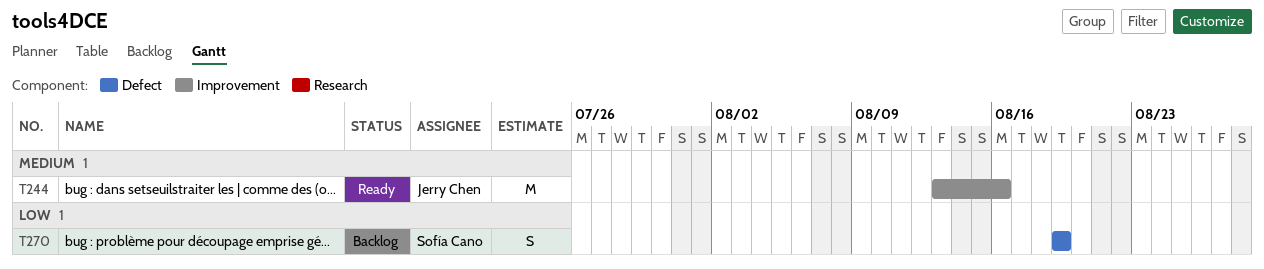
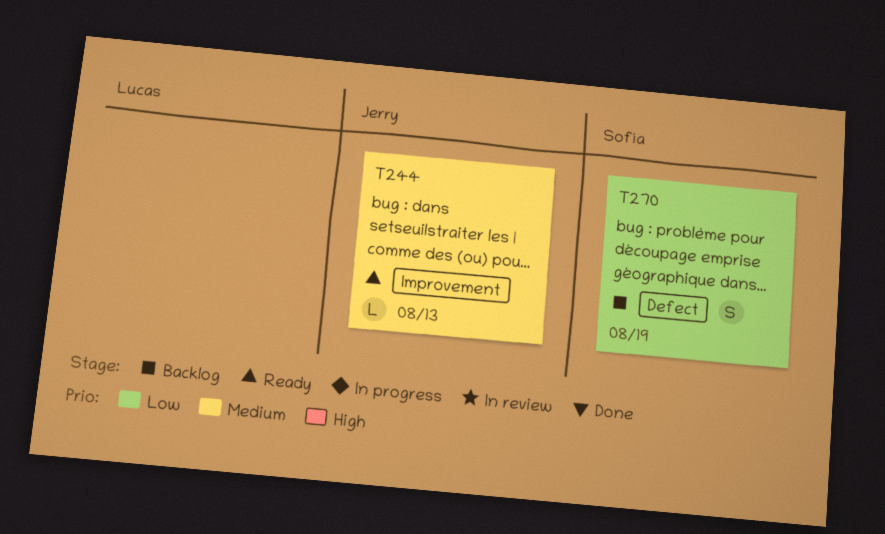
T244, estimate: M -> L
T244, due: Aug 16 -> Aug 13

